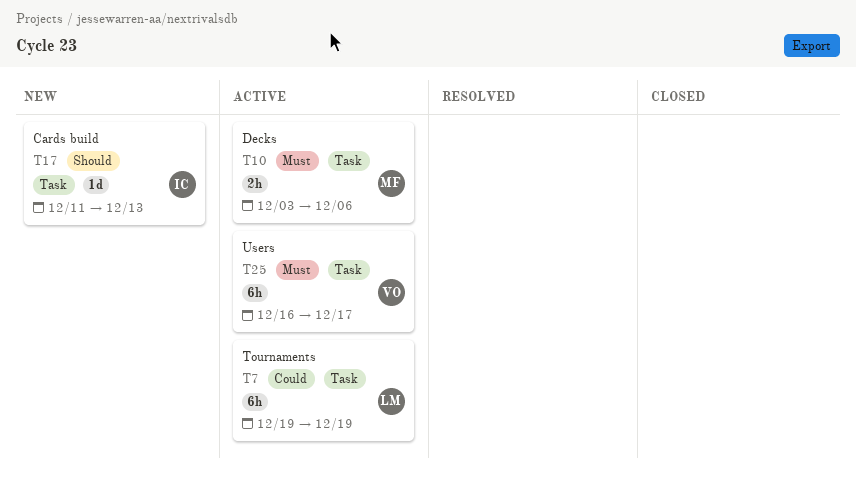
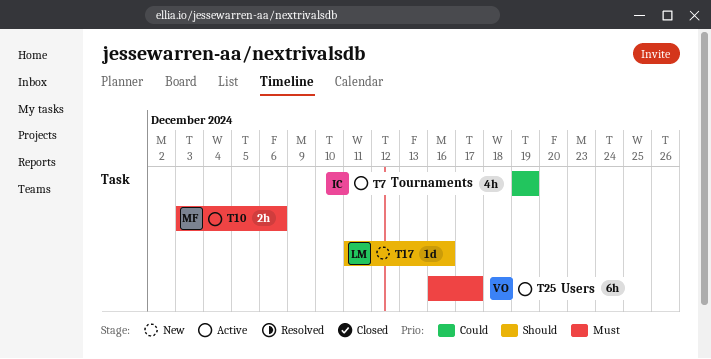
T7, owner: LM -> IC
T7, estimate: 6h -> 4h
T17, owner: IC -> LM
T17, due: Dec 13 -> Dec 16

